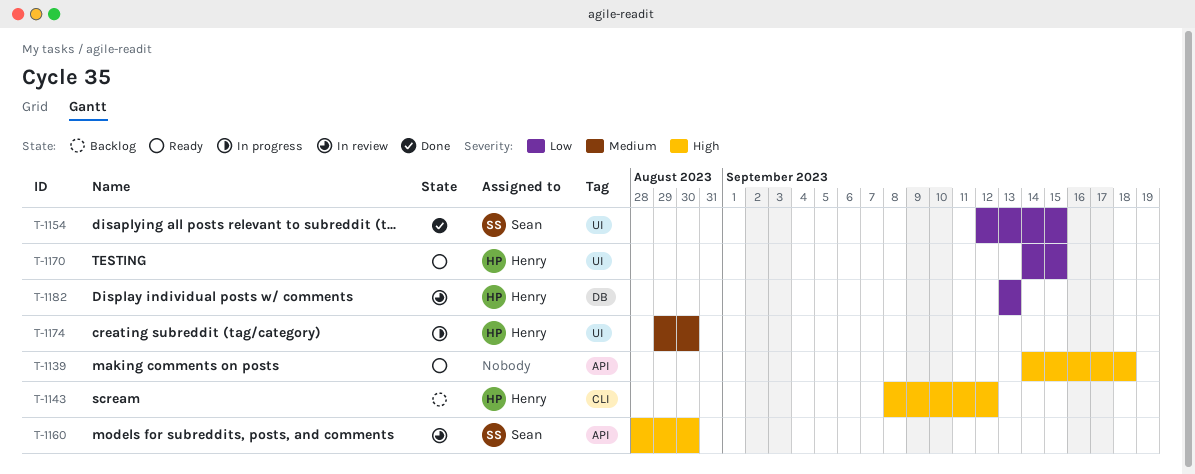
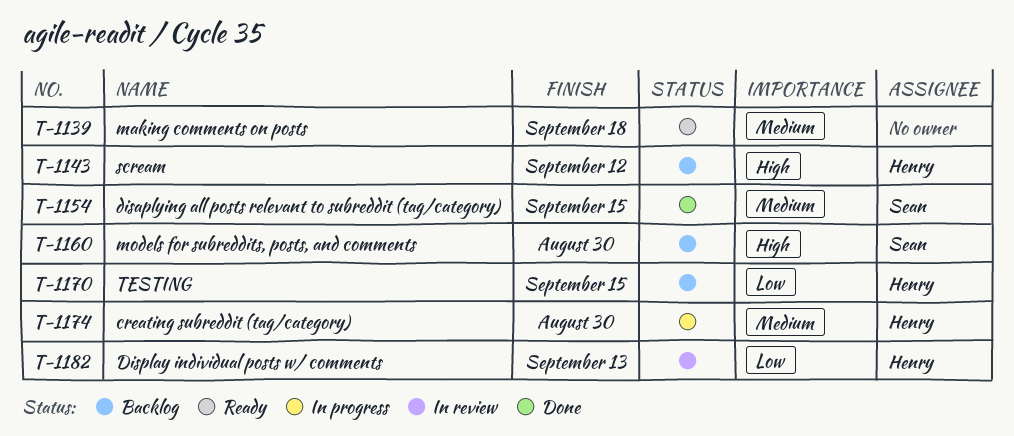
T-1139, priority: High -> Medium
T-1154, priority: Low -> Medium
T-1160, status: In review -> Backlog
T-1170, status: Ready -> Backlog

